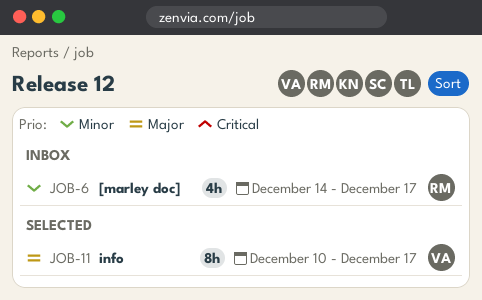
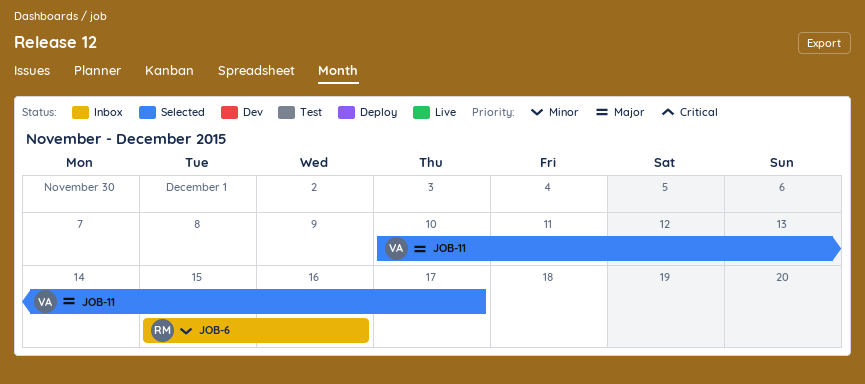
JOB-6, start: Dec 14 -> Dec 15
JOB-6, due: Dec 17 -> Dec 16

